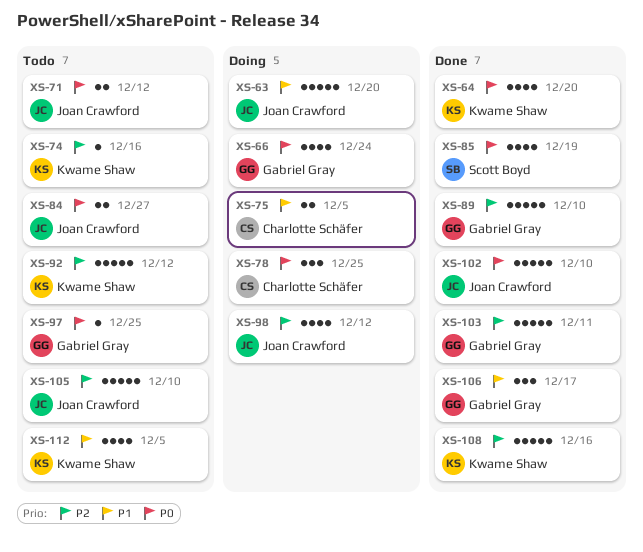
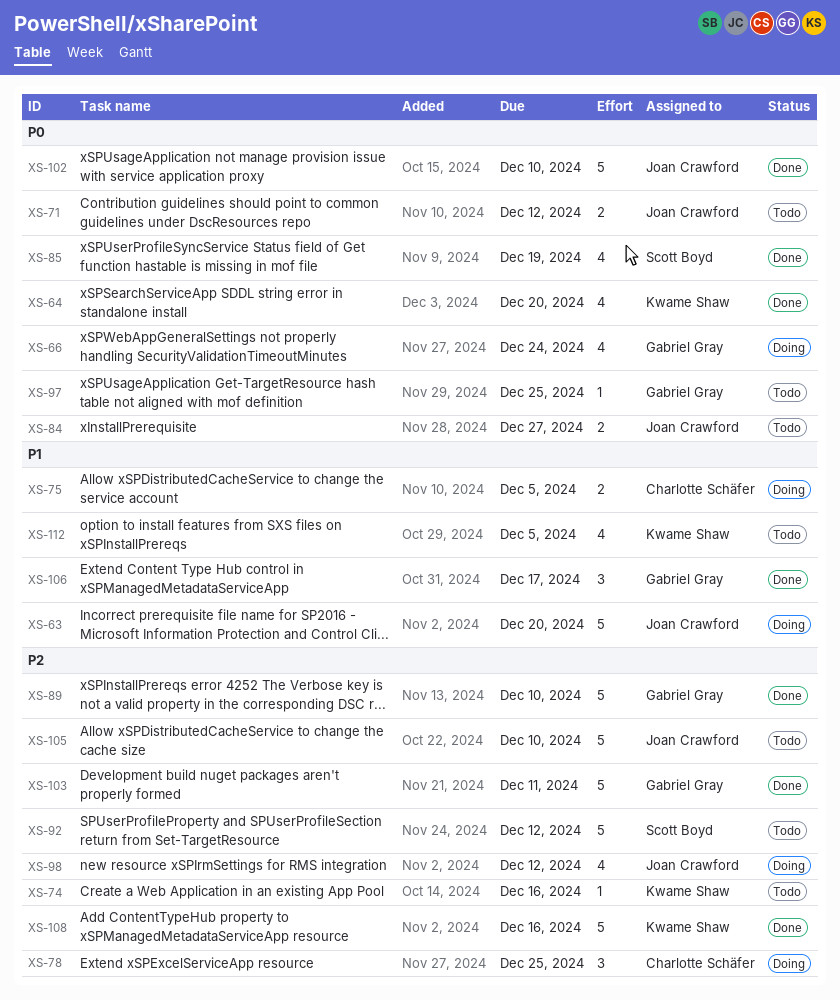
XS-78, priority: P0 -> P2
XS-92, owner: Kwame Shaw -> Scott Boyd

